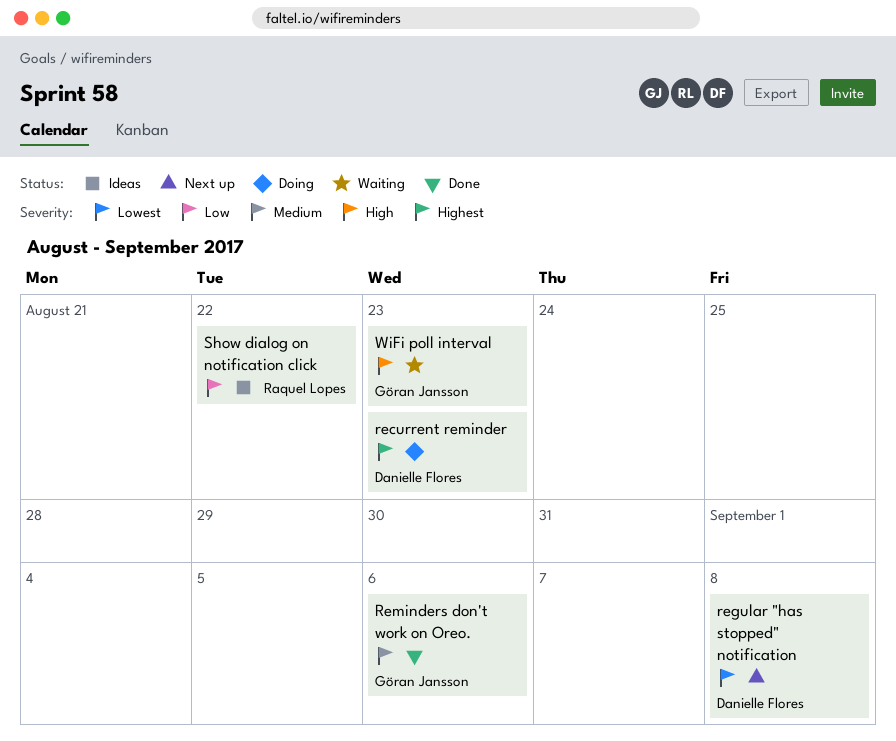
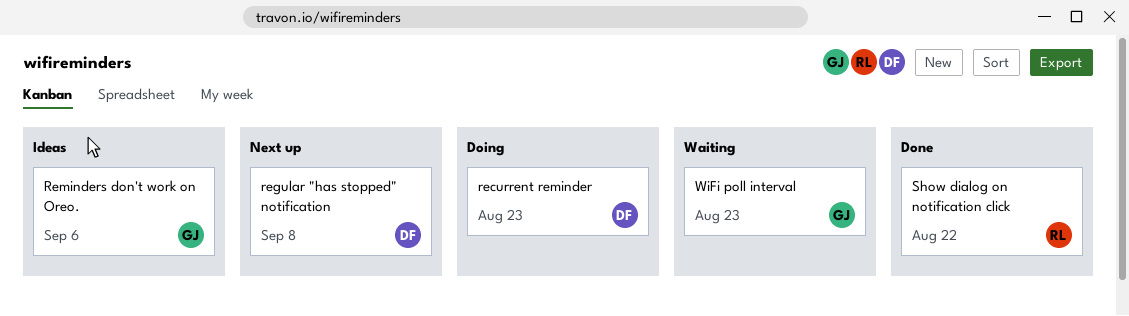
Reminders don't work on Oreo., status: Done -> Ideas
Show dialog on notification click, status: Ideas -> Done

